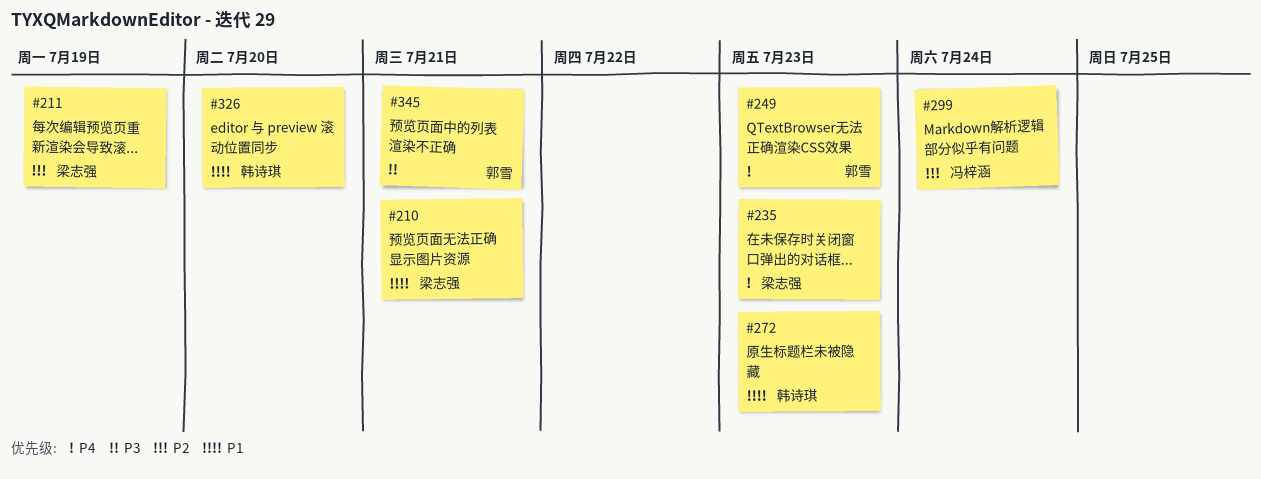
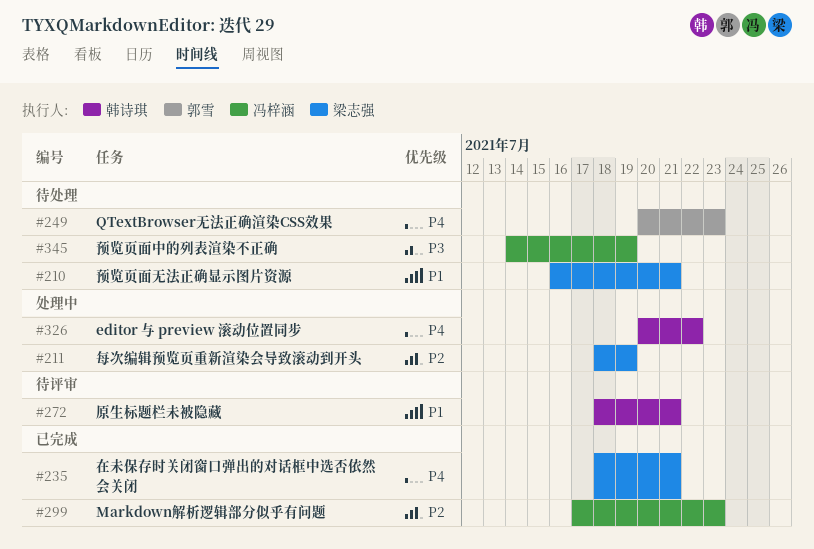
#235, due: Jul 23 -> Jul 21
#272, due: Jul 23 -> Jul 21
#299, due: Jul 24 -> Jul 23
#326, priority: P1 -> P4
#326, due: Jul 20 -> Jul 22
#345, owner: 郭雪 -> 冯梓涵
#345, due: Jul 21 -> Jul 19

